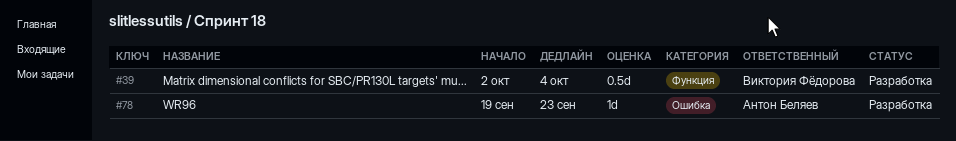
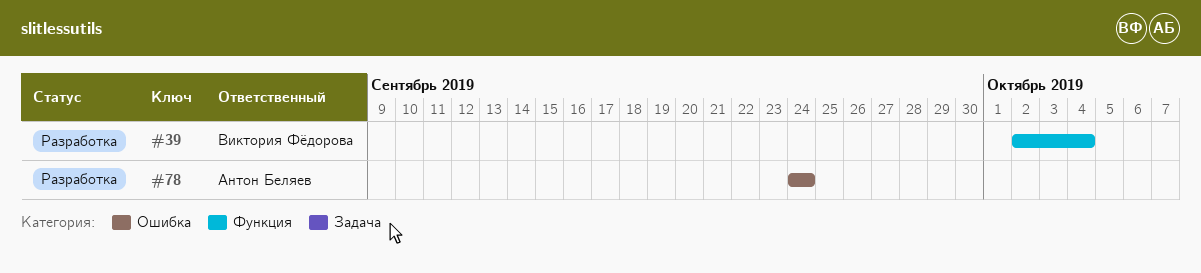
#78, start: Sep 19 -> Sep 24
#78, due: Sep 23 -> Sep 24

